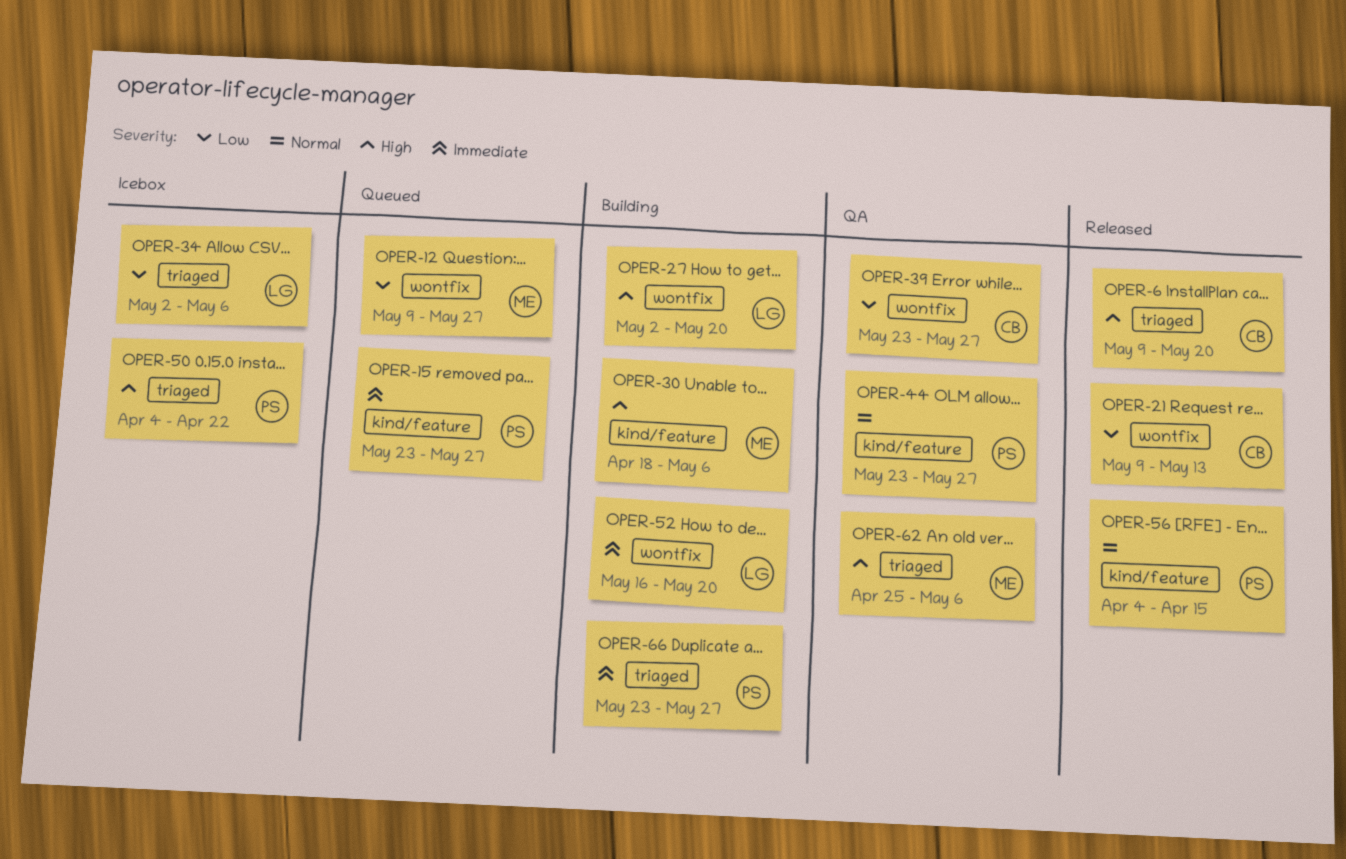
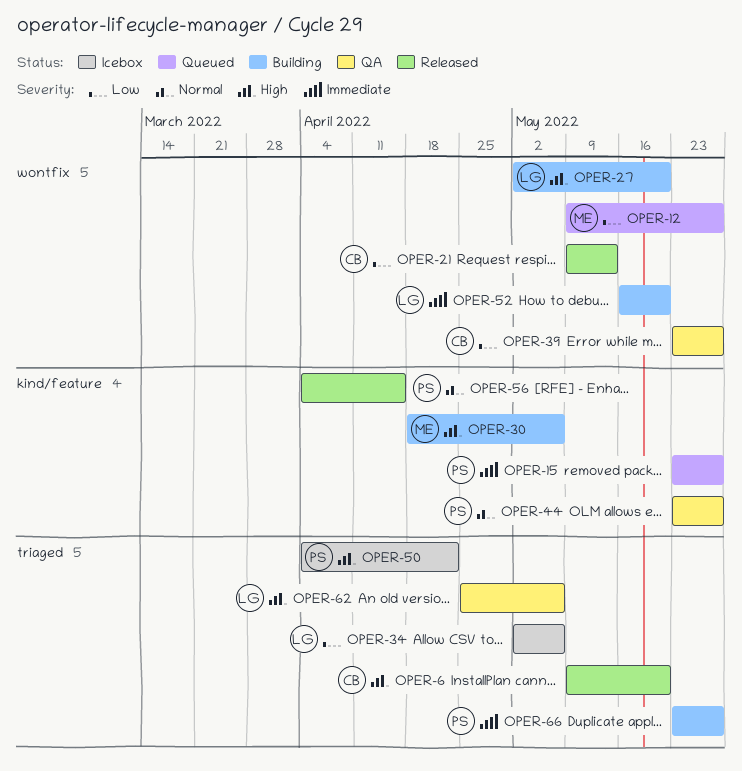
OPER-62, owner: ME -> LG

